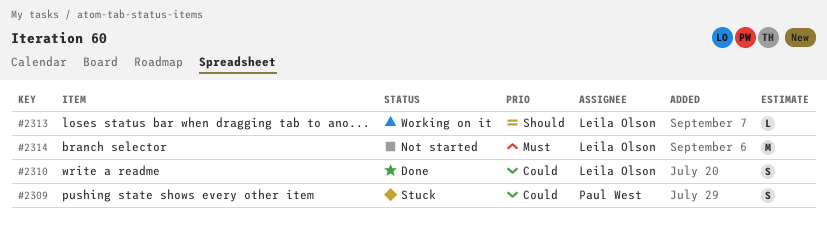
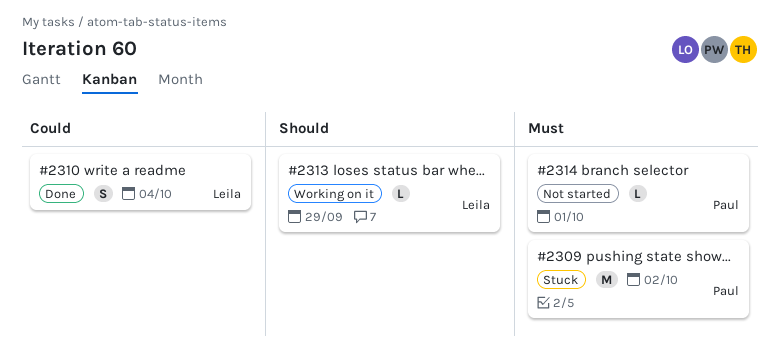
#2309, priority: Could -> Must
#2309, estimate: S -> M
#2314, owner: Leila Olson -> Paul West
#2314, estimate: M -> L

